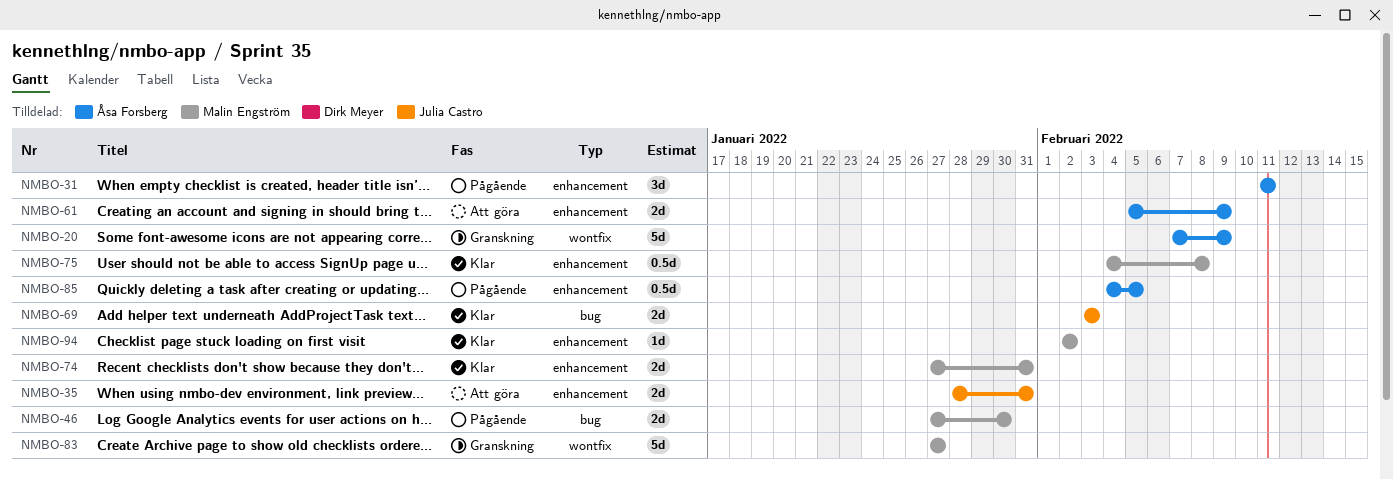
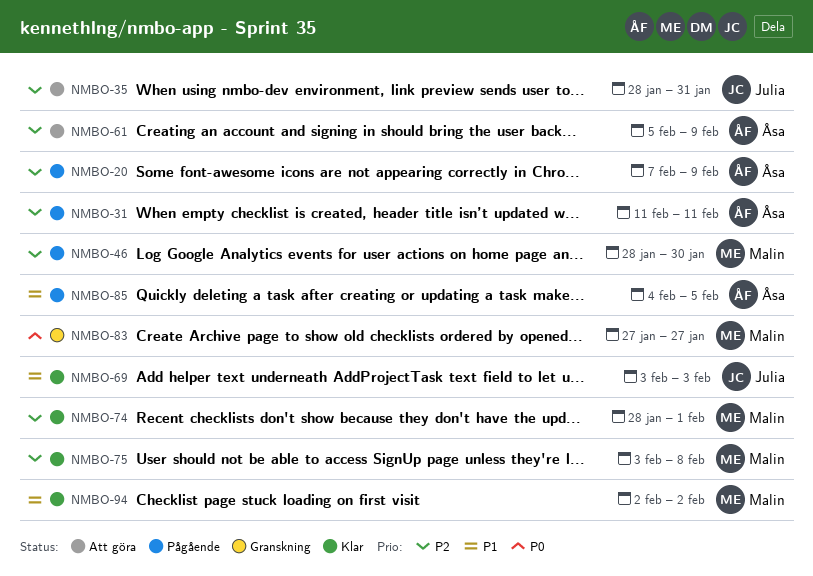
NMBO-20, status: Granskning -> Pågående
NMBO-46, start: Jan 27 -> Jan 28
NMBO-74, start: Jan 27 -> Jan 28
NMBO-74, due: Jan 31 -> Feb 1
NMBO-75, start: Feb 4 -> Feb 3

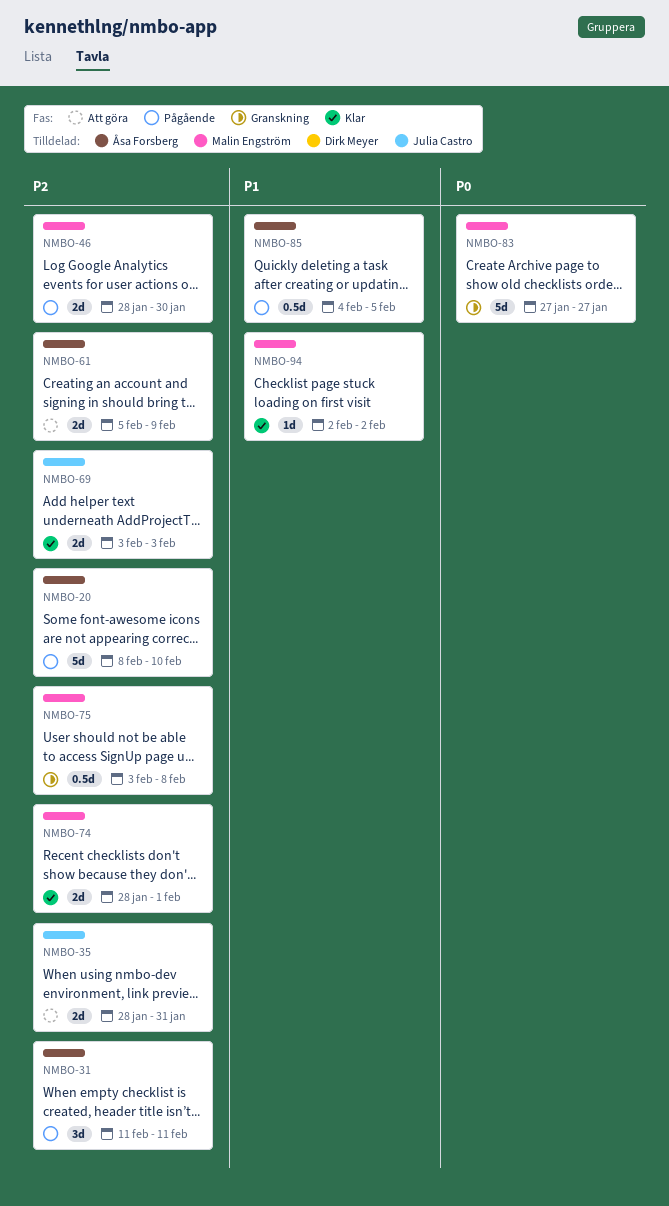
NMBO-20, start: Feb 7 -> Feb 8
NMBO-20, due: Feb 9 -> Feb 10
NMBO-69, priority: P1 -> P2
NMBO-75, status: Klar -> Granskning

